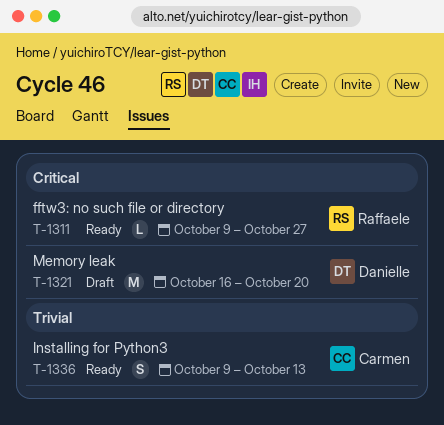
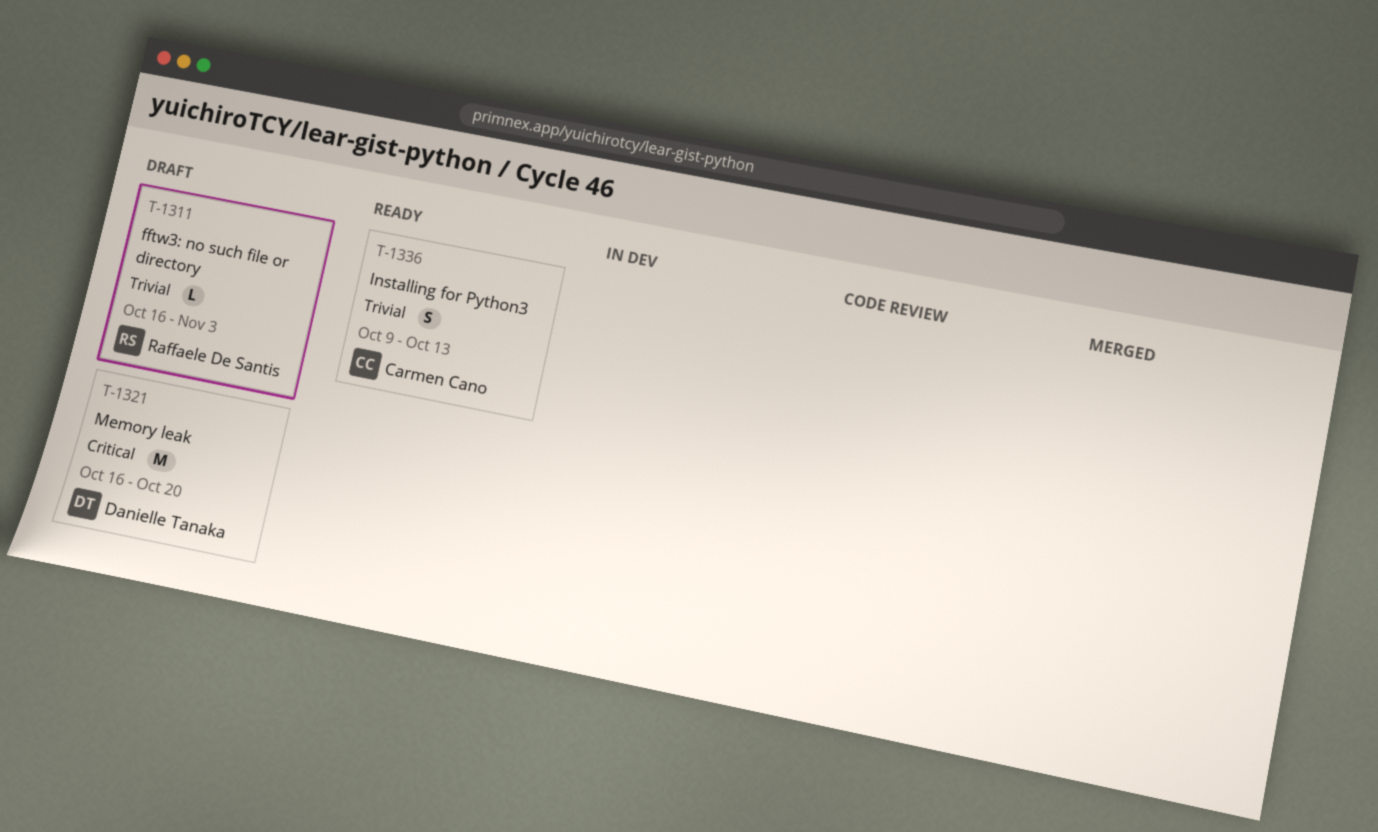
T-1311, status: Ready -> Draft
T-1311, priority: Critical -> Trivial
T-1311, start: Oct 9 -> Oct 16
T-1311, due: Oct 27 -> Nov 3

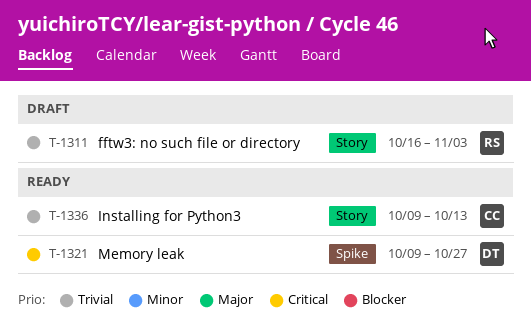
T-1321, status: Draft -> Ready
T-1321, start: Oct 16 -> Oct 9
T-1321, due: Oct 20 -> Oct 27

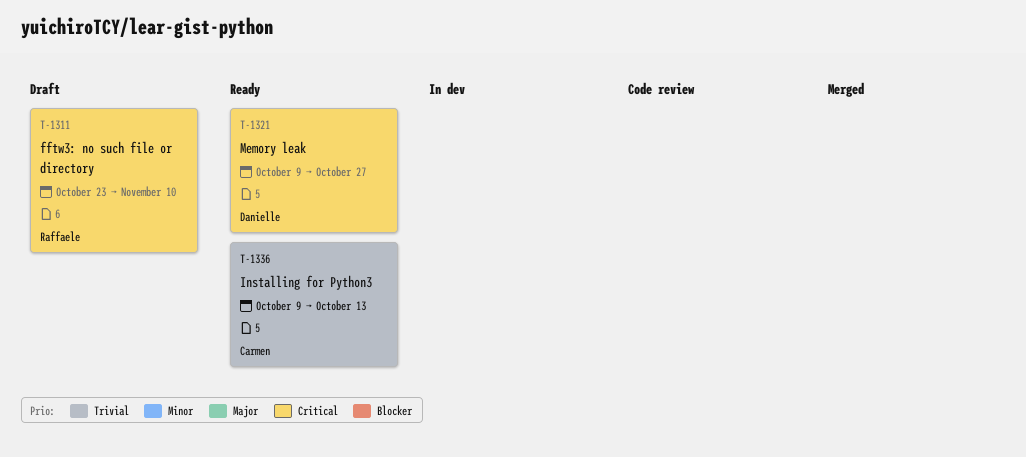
T-1311, priority: Trivial -> Critical
T-1311, start: Oct 16 -> Oct 23
T-1311, due: Nov 3 -> Nov 10

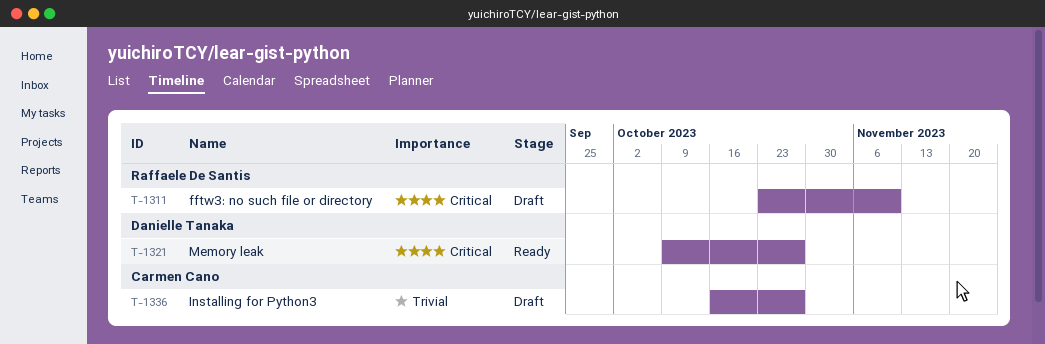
T-1336, status: Ready -> Draft
T-1336, start: Oct 9 -> Oct 16
T-1336, due: Oct 13 -> Oct 27

